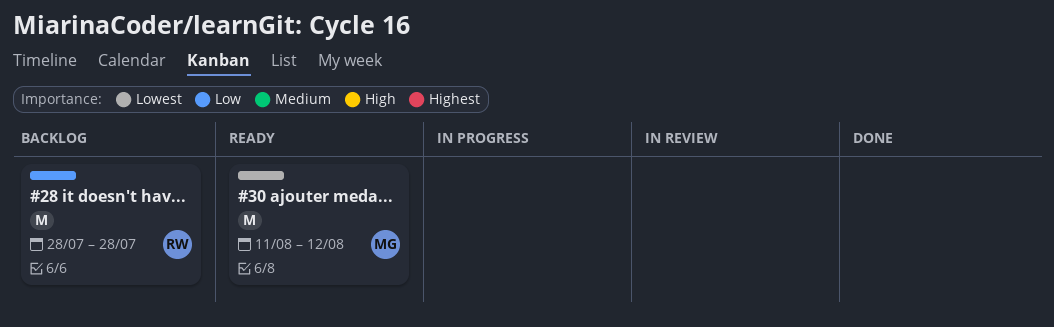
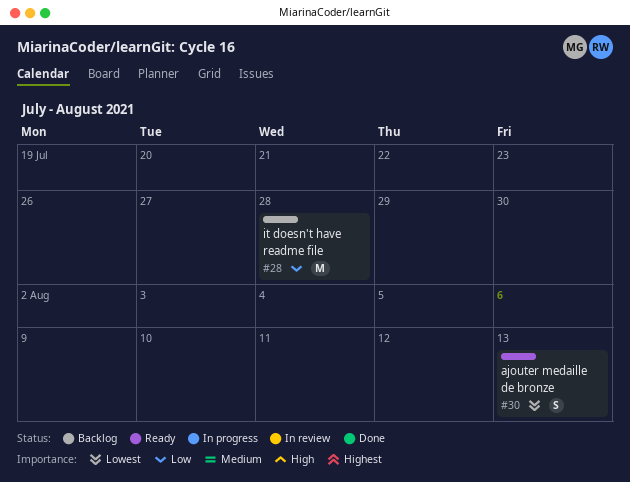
#30, estimate: M -> S
#30, due: Aug 12 -> Aug 13

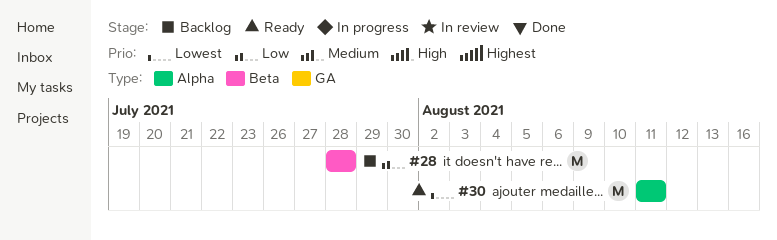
#30, estimate: S -> M
#30, due: Aug 13 -> Aug 11

